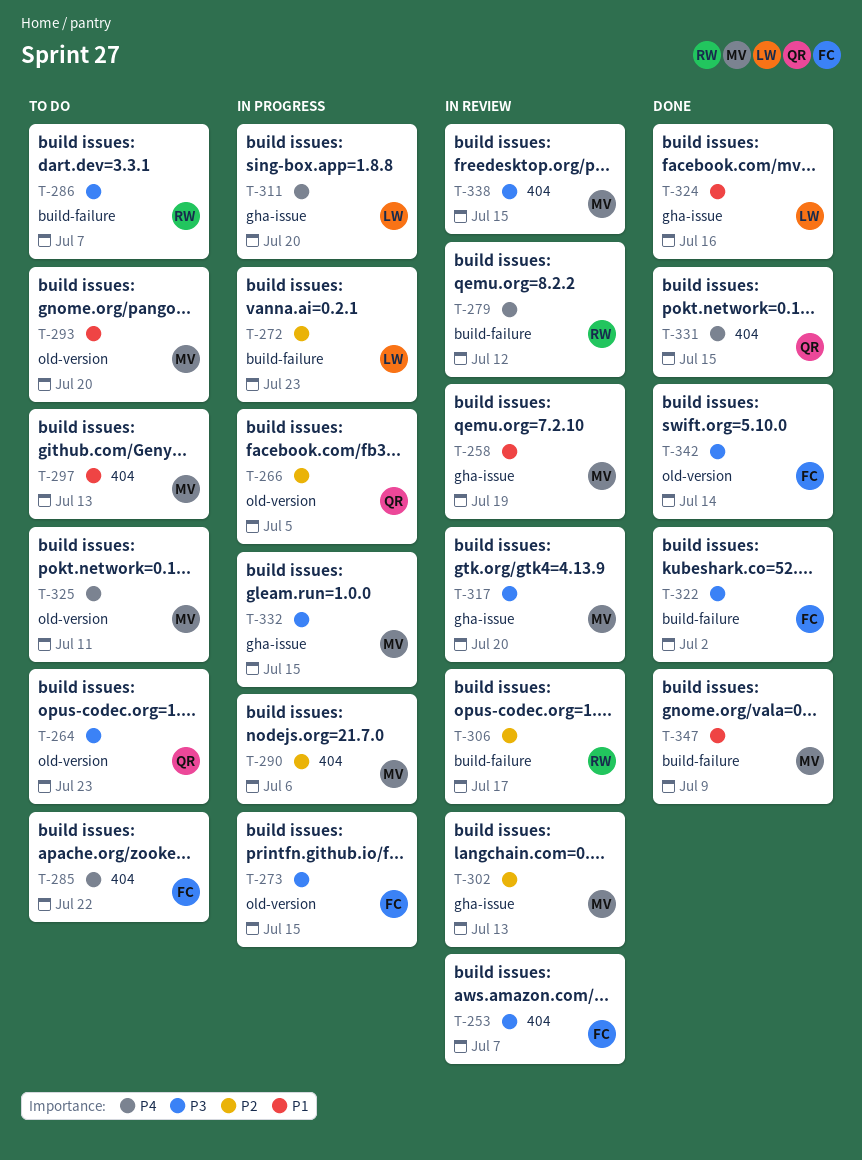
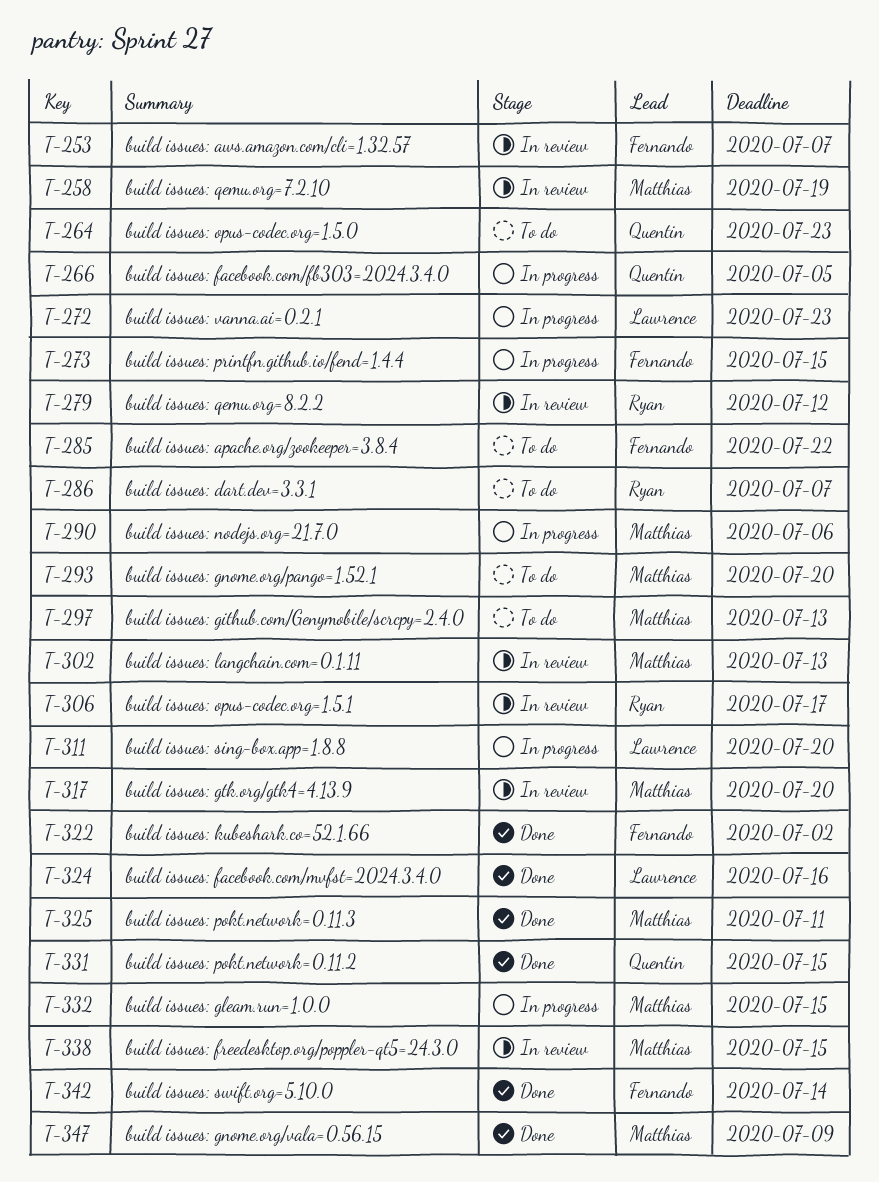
T-325, status: To do -> Done

